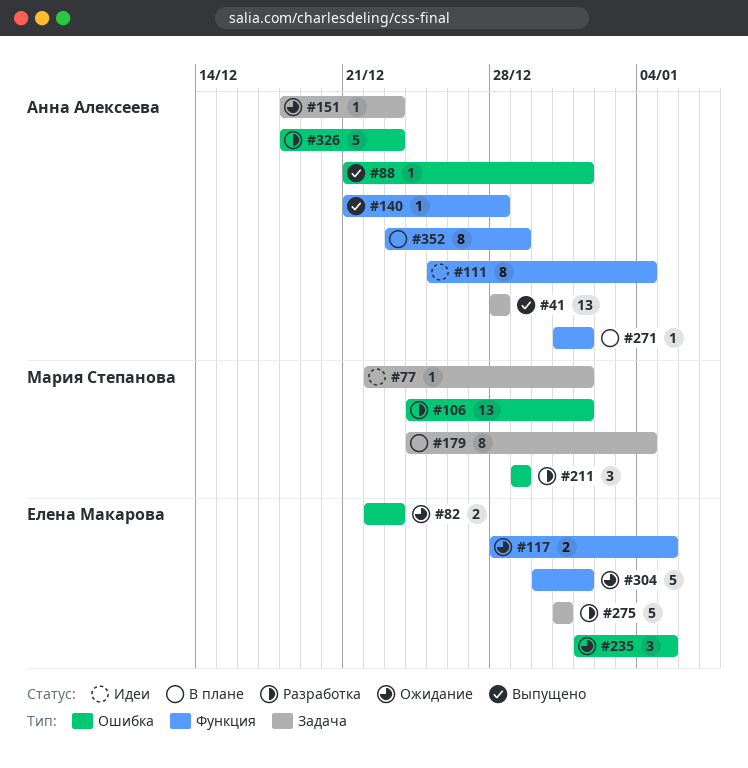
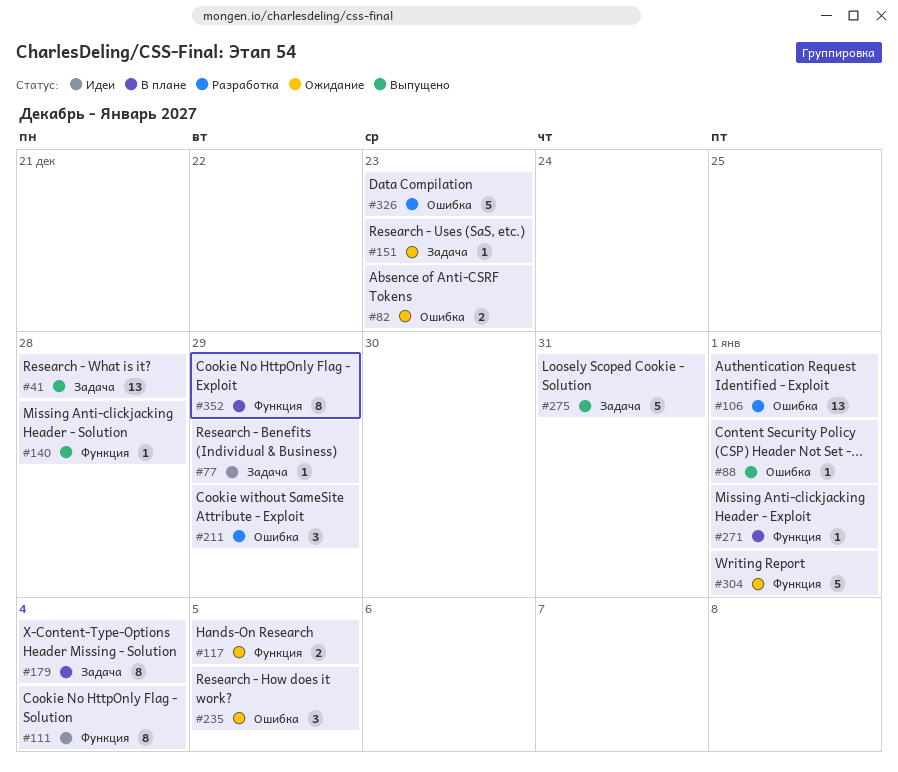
#77, due: Jan 1 -> Dec 29
#275, status: Разработка -> Выпущено

